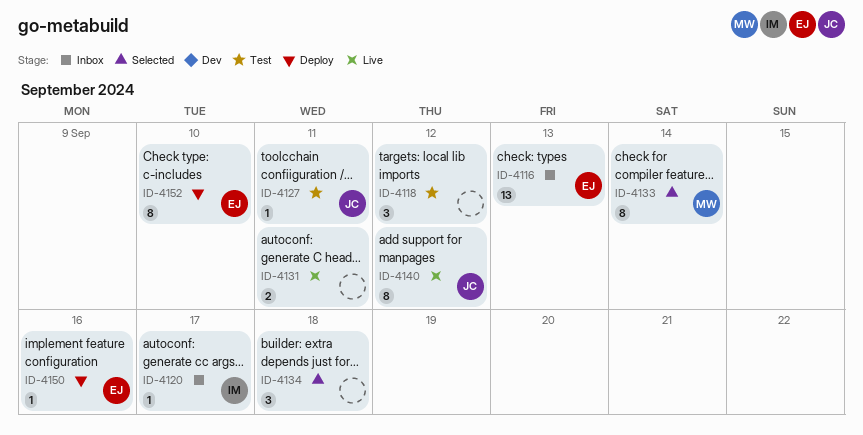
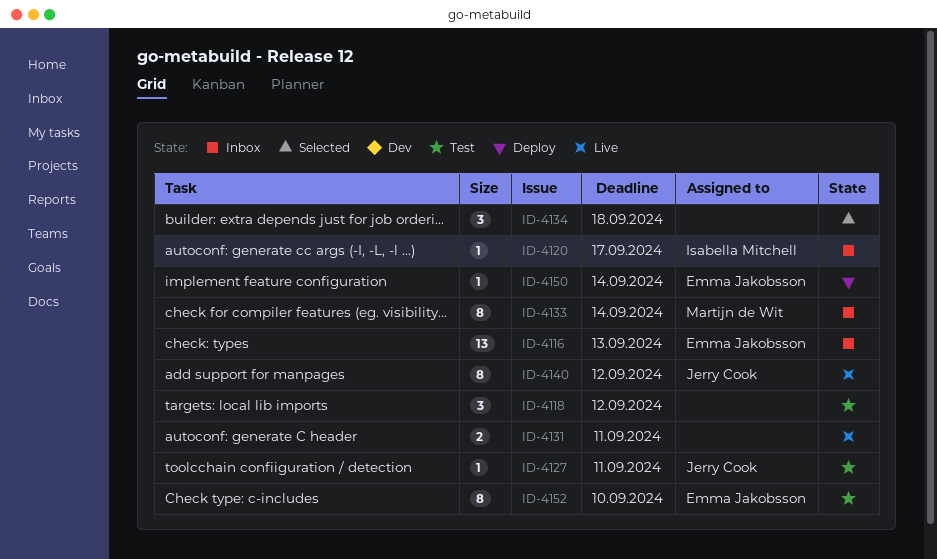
ID-4133, status: Selected -> Inbox
ID-4150, due: Sep 16 -> Sep 14
ID-4152, status: Deploy -> Test

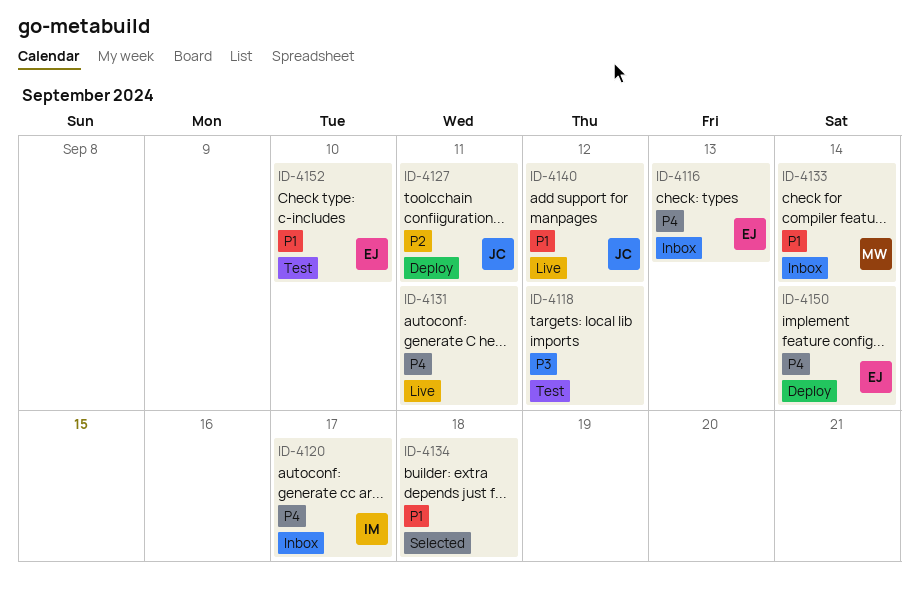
ID-4127, status: Test -> Deploy

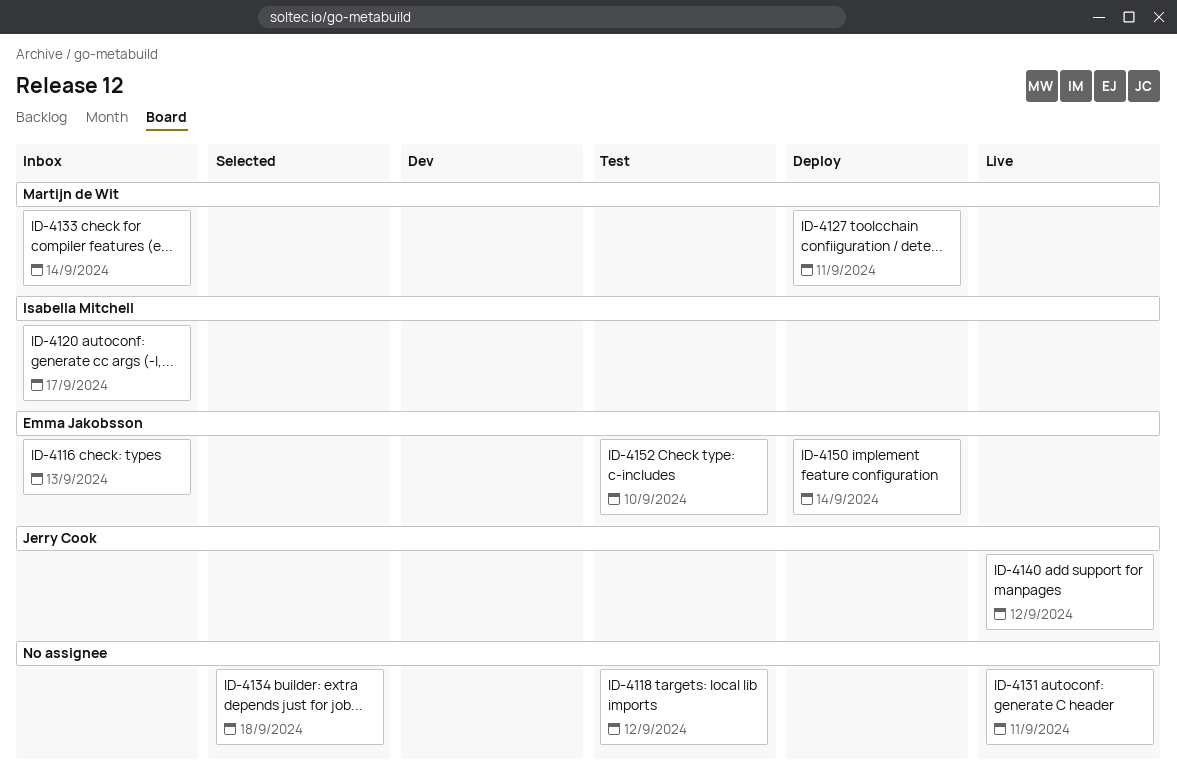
ID-4127, owner: Jerry Cook -> Martijn de Wit

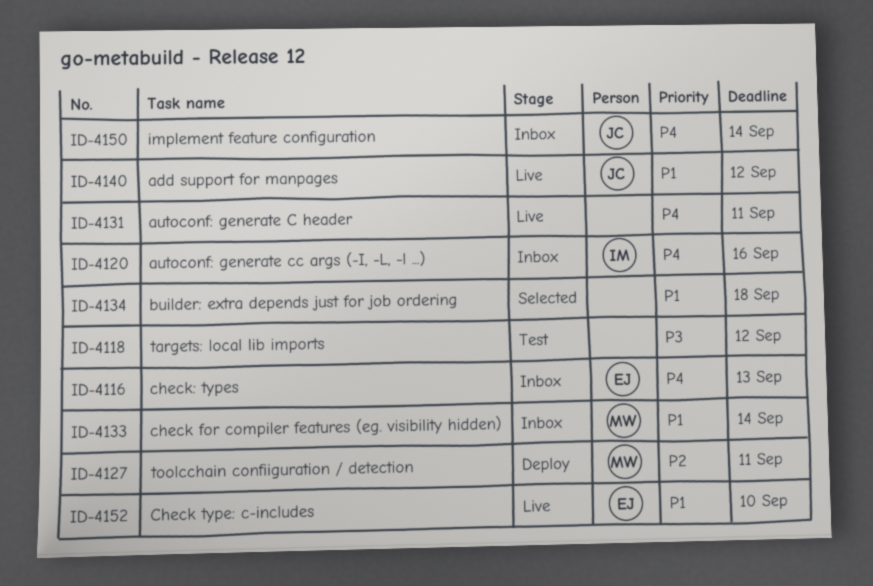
ID-4120, due: Sep 17 -> Sep 16
ID-4150, status: Deploy -> Inbox
ID-4150, owner: Emma Jakobsson -> Jerry Cook
ID-4152, status: Test -> Live

